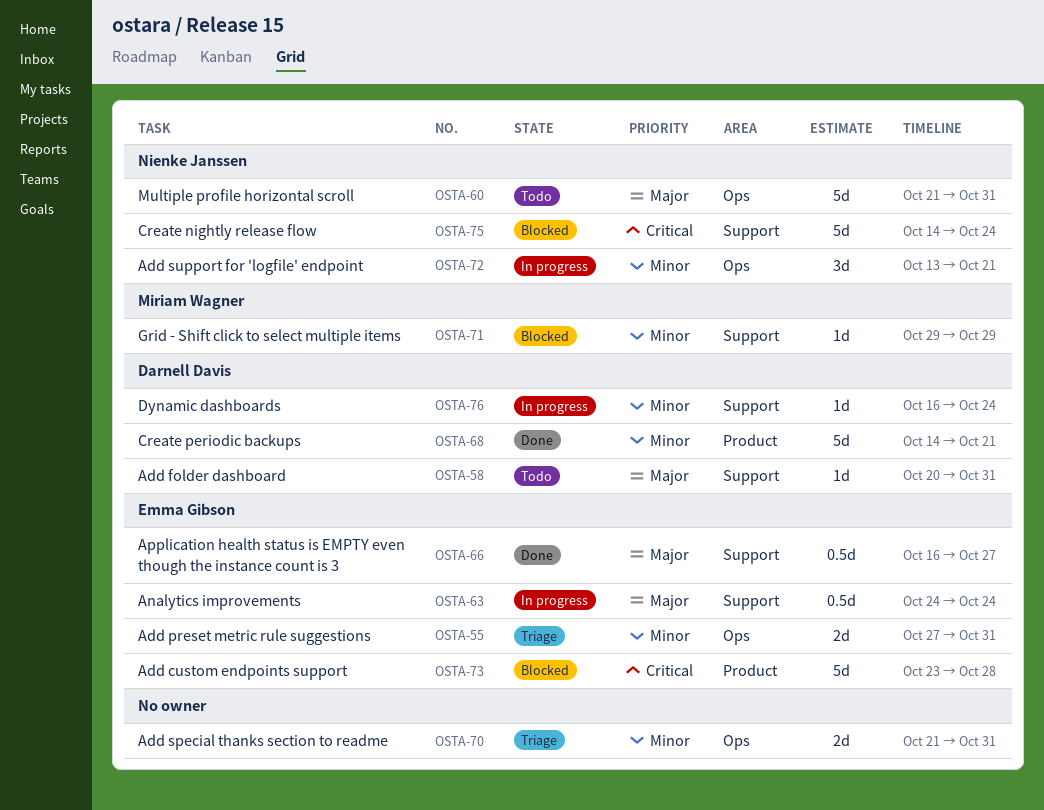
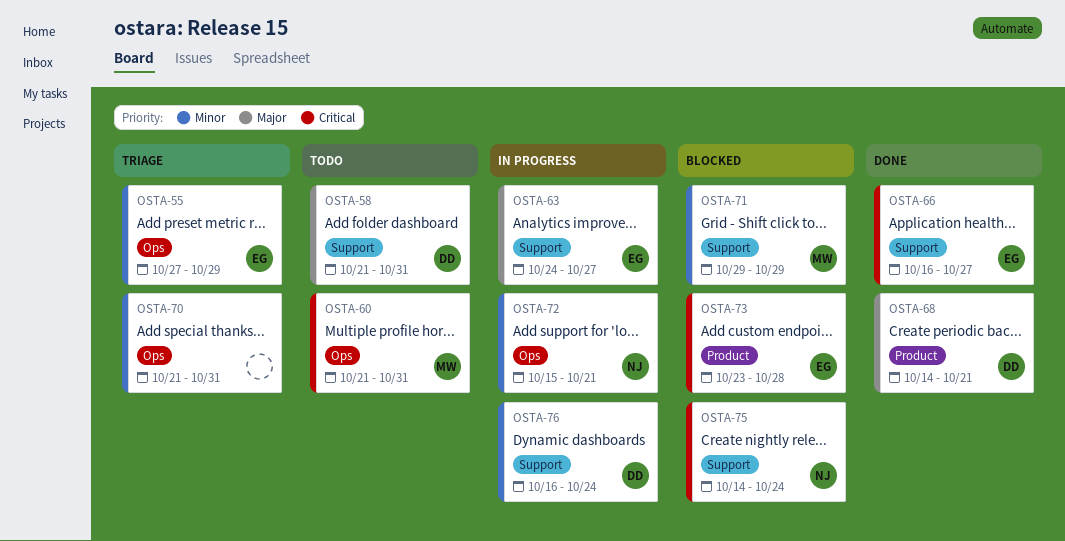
OSTA-55, due: Oct 31 -> Oct 29
OSTA-58, start: Oct 20 -> Oct 21
OSTA-60, owner: Nienke Janssen -> Miriam Wagner
OSTA-60, priority: Major -> Critical
OSTA-63, due: Oct 24 -> Oct 27
OSTA-66, priority: Major -> Critical
OSTA-68, priority: Minor -> Major
OSTA-72, start: Oct 13 -> Oct 15

